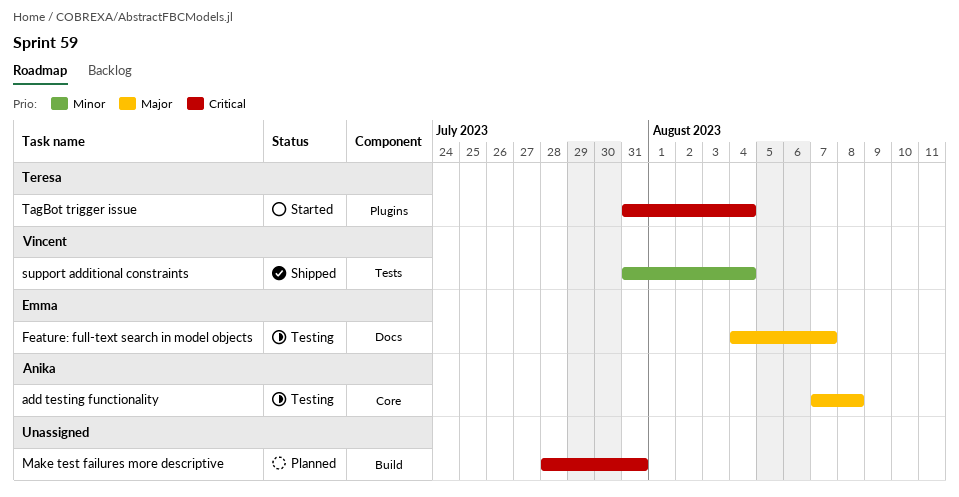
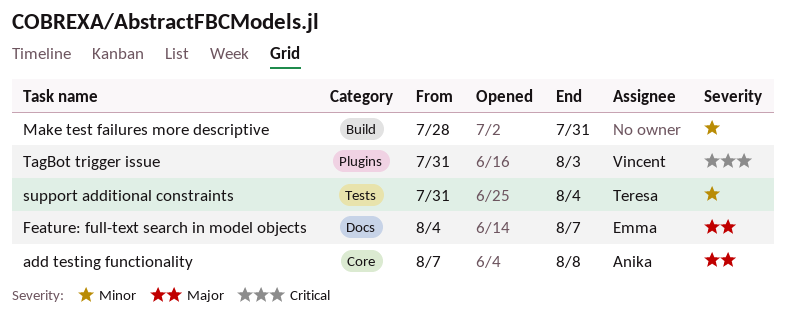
Make test failures more descriptive, priority: Critical -> Minor
support additional constraints, owner: Vincent -> Teresa
TagBot trigger issue, owner: Teresa -> Vincent
TagBot trigger issue, due: Aug 4 -> Aug 3

